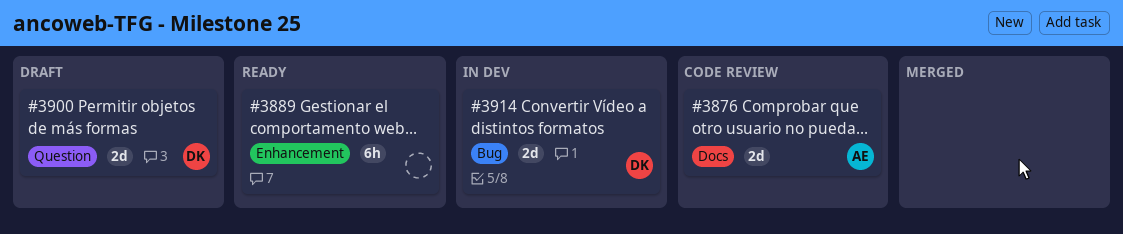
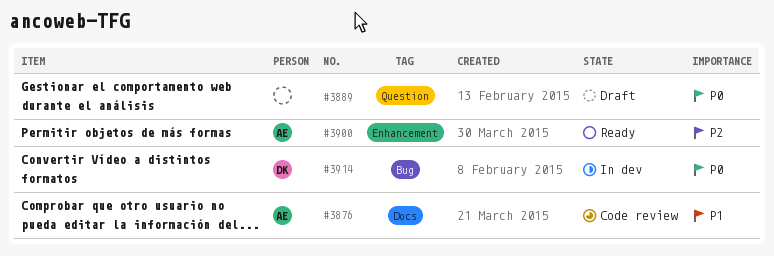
#3889, status: Ready -> Draft
#3889, label: Enhancement -> Question
#3900, status: Draft -> Ready
#3900, owner: DK -> AE
#3900, label: Question -> Enhancement

